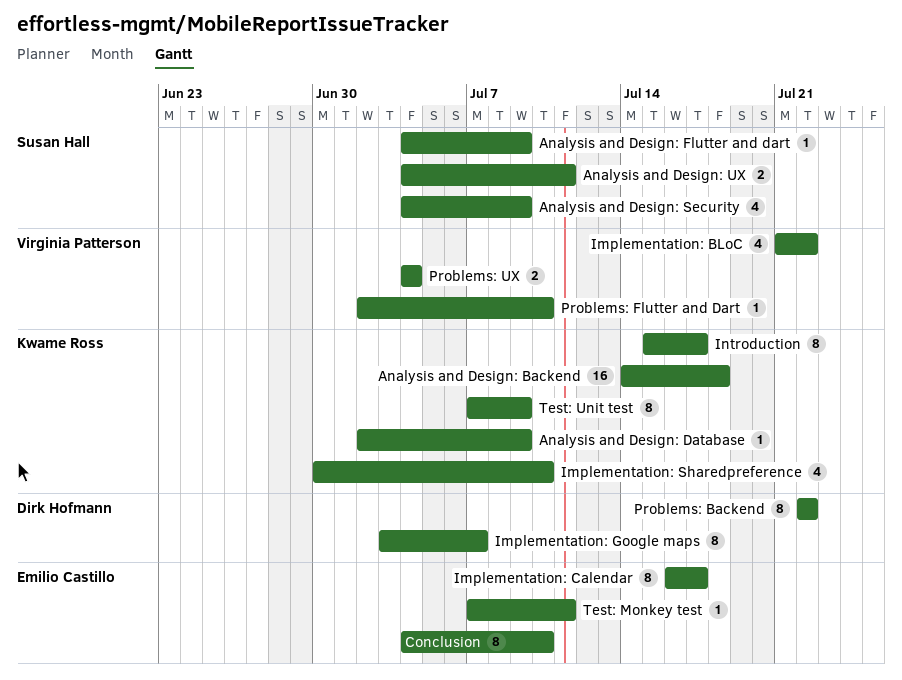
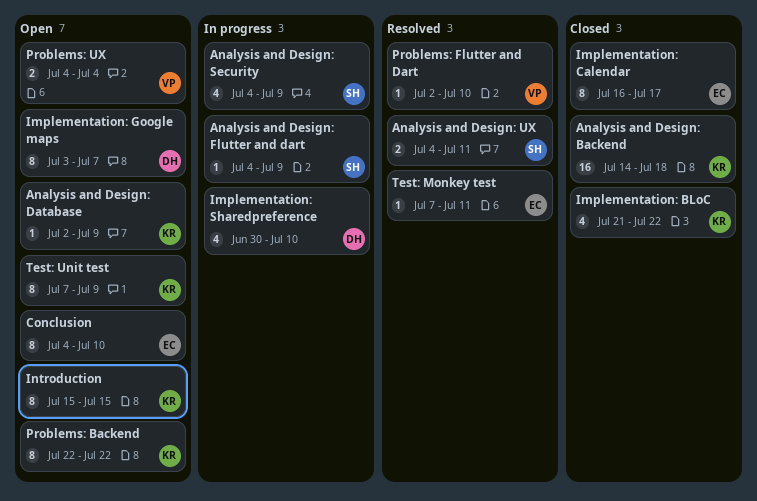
Implementation: BLoC, owner: Virginia Patterson -> Kwame Ross
Implementation: Sharedpreference, owner: Kwame Ross -> Dirk Hofmann
Introduction, due: Jul 17 -> Jul 15
Problems: Backend, owner: Dirk Hofmann -> Kwame Ross

